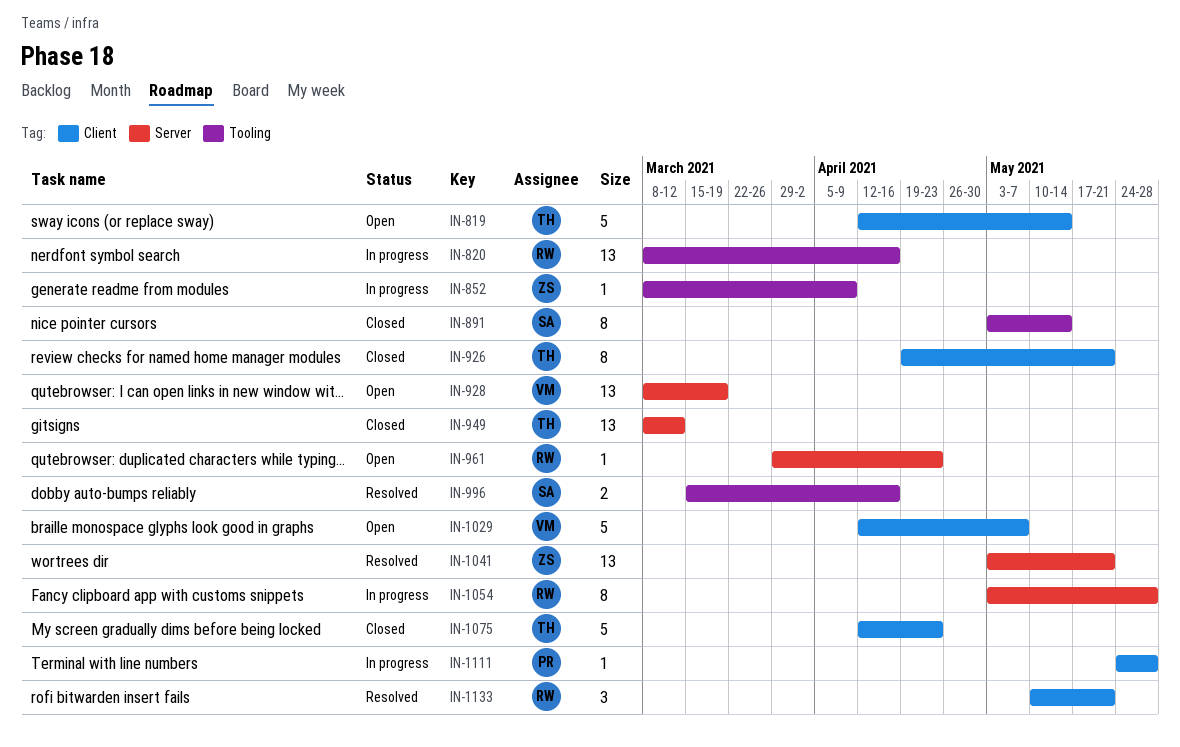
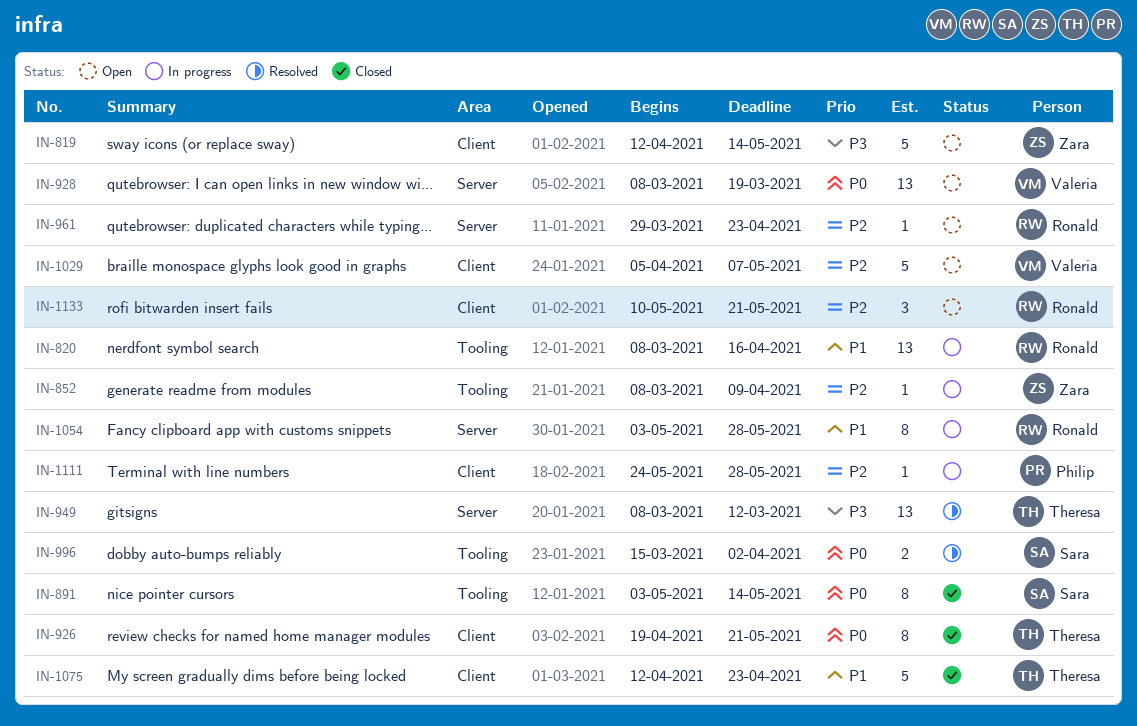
IN-819, owner: Theresa -> Zara
IN-949, status: Closed -> Resolved
IN-996, due: Apr 16 -> Apr 2
IN-1029, start: Apr 12 -> Apr 5
IN-1041: present -> none
IN-1133, status: Resolved -> Open

